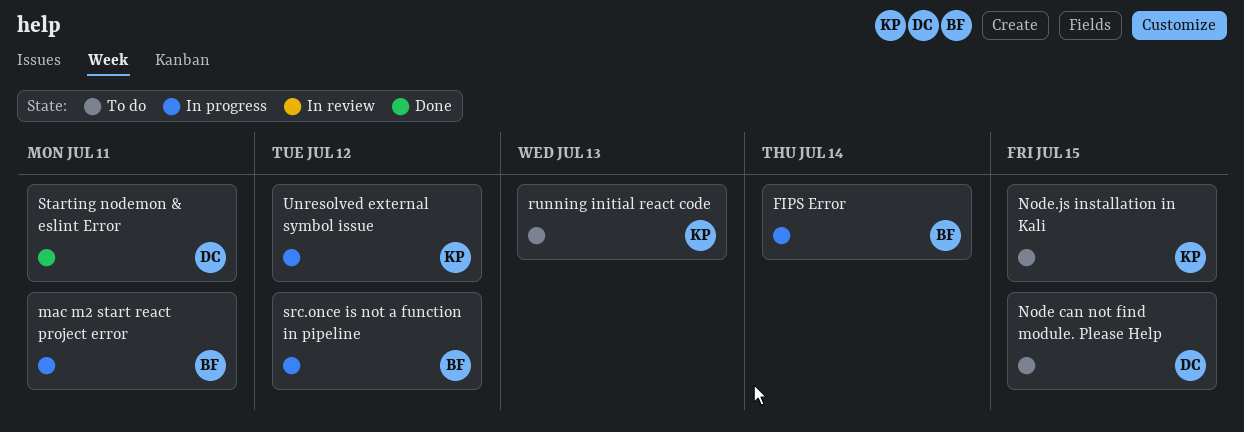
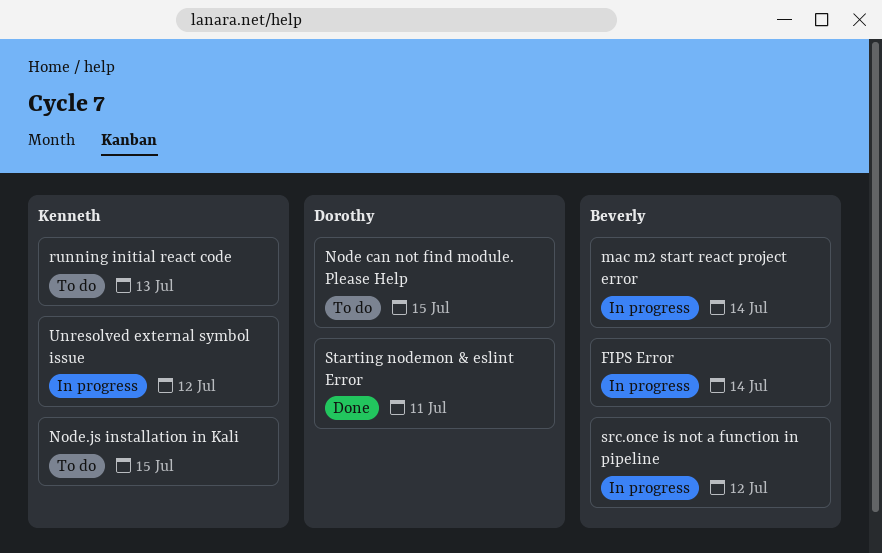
mac m2 start react project error, due: Jul 11 -> Jul 14

